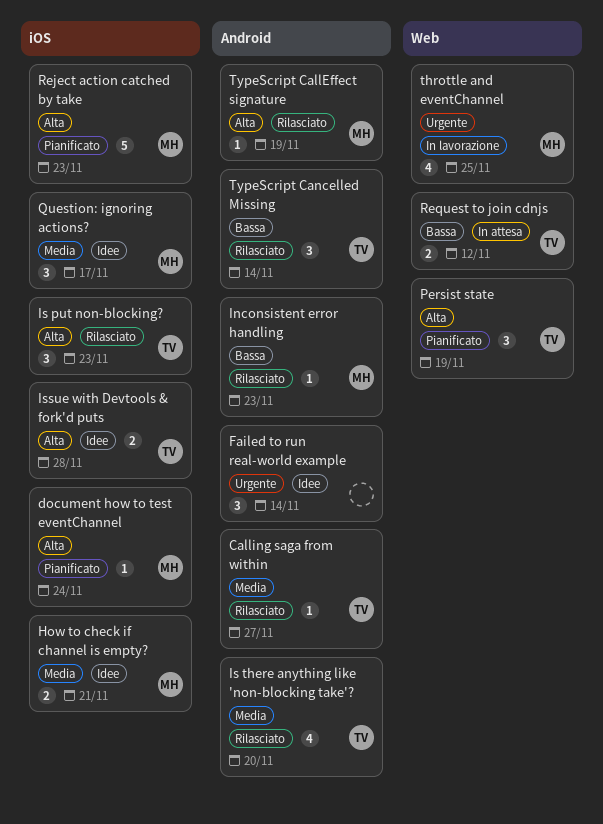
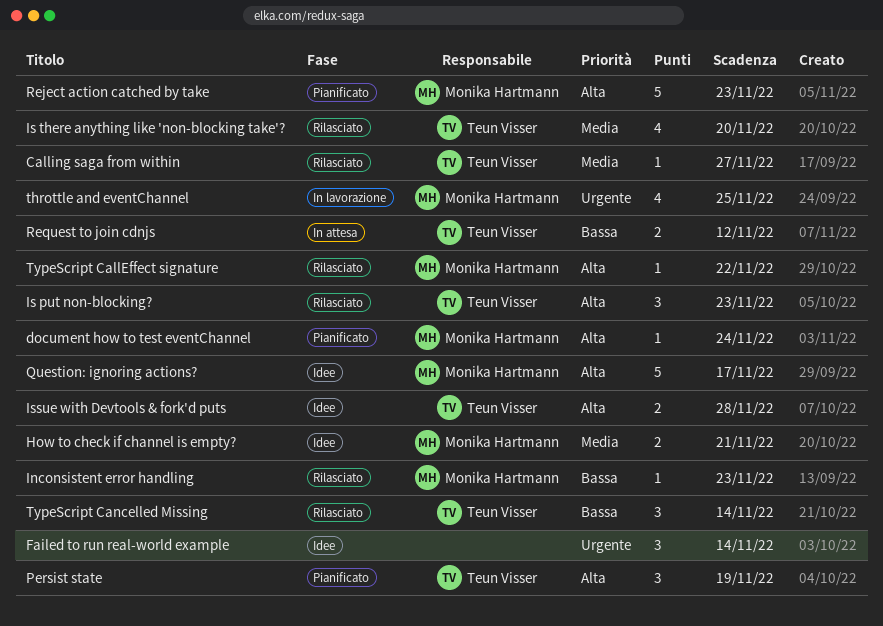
Question: ignoring actions?, priority: Media -> Alta
Question: ignoring actions?, estimate: 3 -> 5
TypeScript CallEffect signature, due: Nov 19 -> Nov 22

